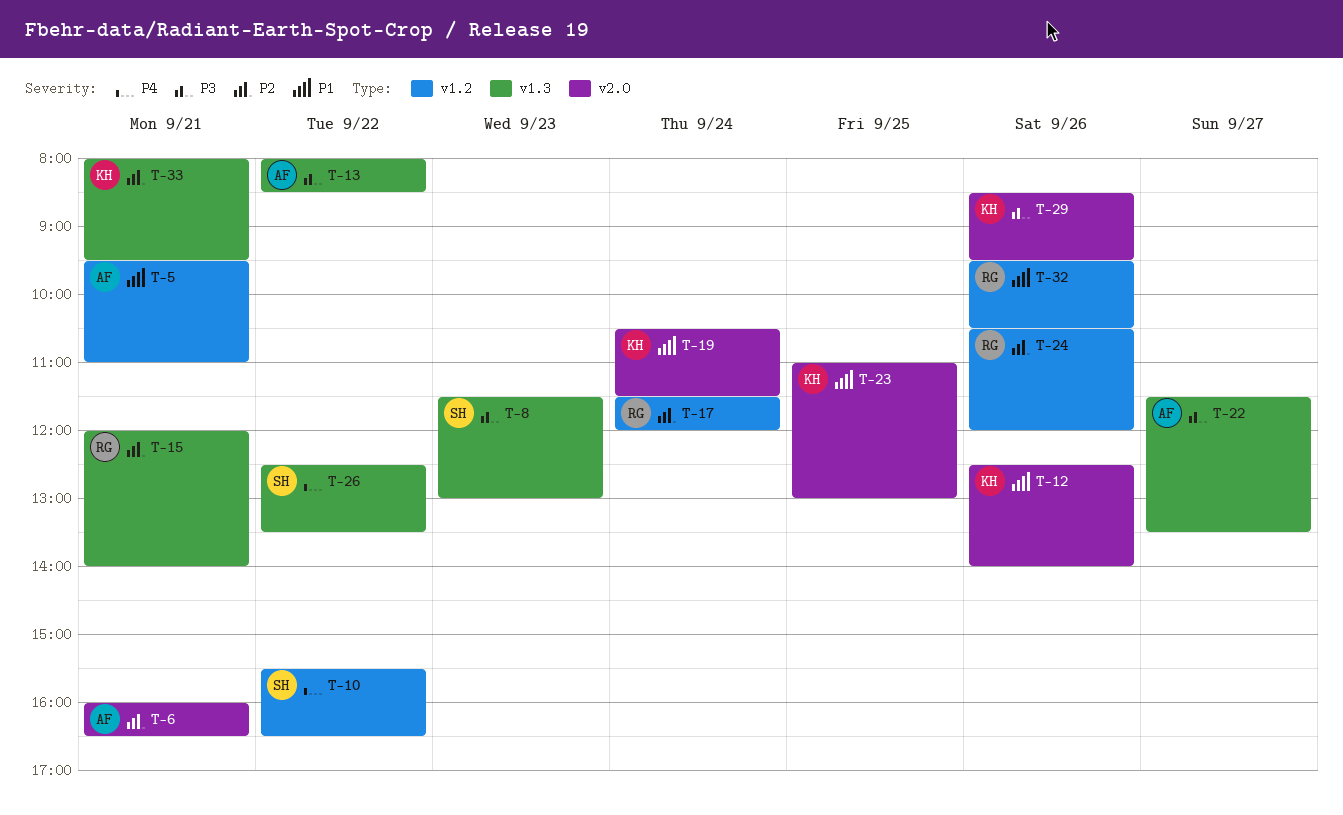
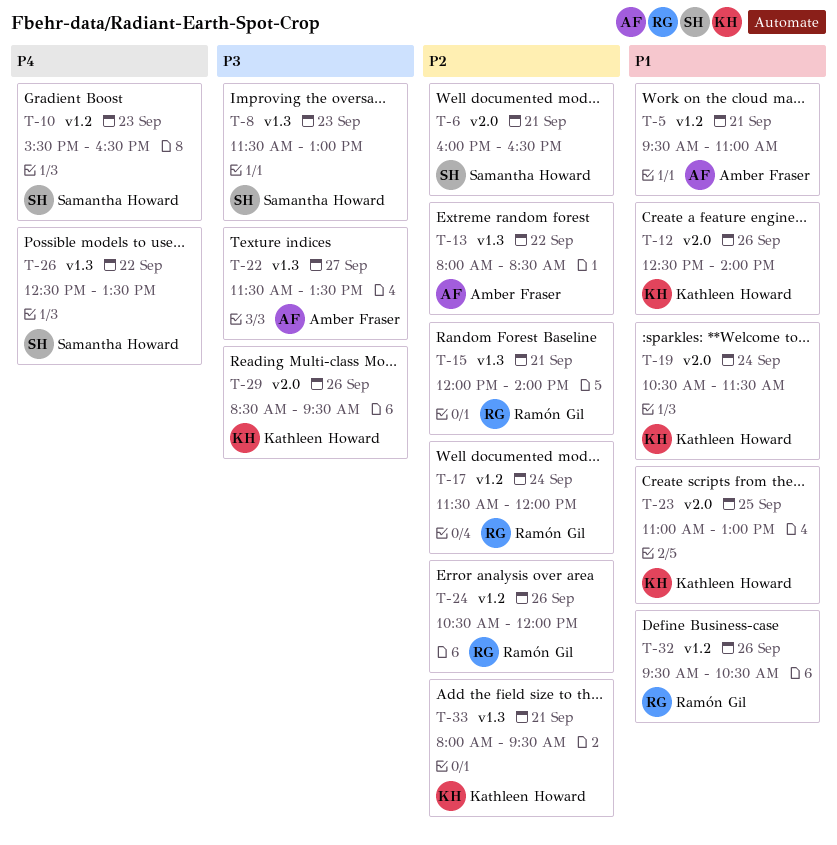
T-6, owner: Amber Fraser -> Samantha Howard
T-10, day: Sep 22 -> Sep 23
T-13, priority: P3 -> P2

